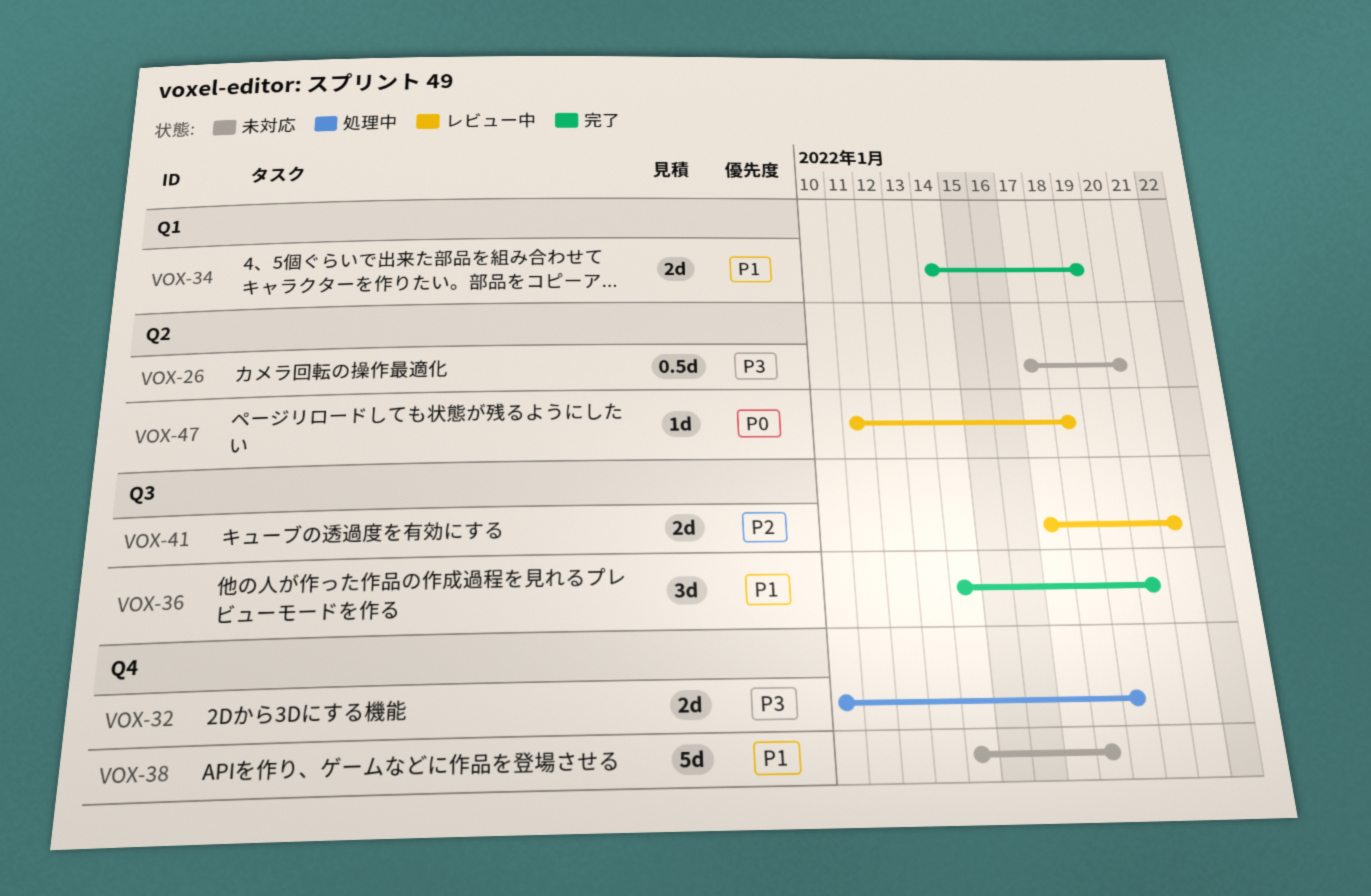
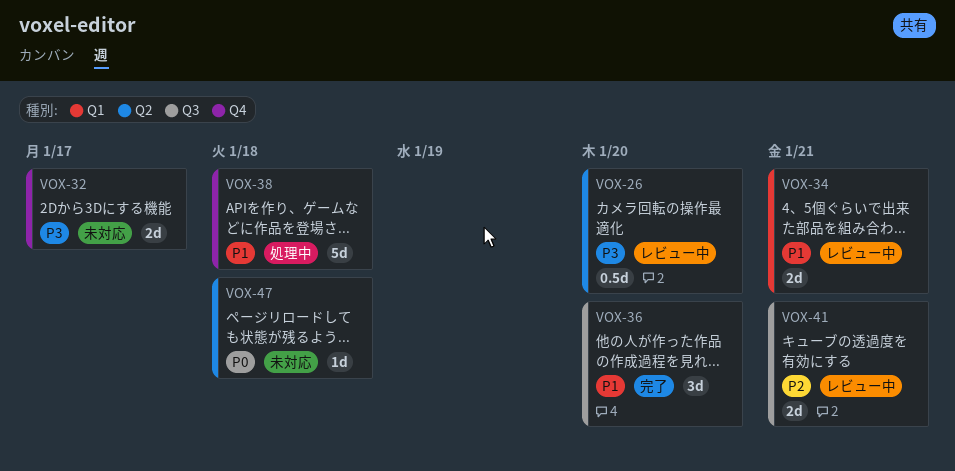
VOX-26, status: 未対応 -> レビュー中
VOX-32, status: 処理中 -> 未対応
VOX-32, due: Jan 19 -> Jan 17
VOX-34, status: 完了 -> レビュー中
VOX-34, due: Jan 19 -> Jan 21
VOX-38, status: 未対応 -> 処理中
VOX-47, status: レビュー中 -> 未対応

